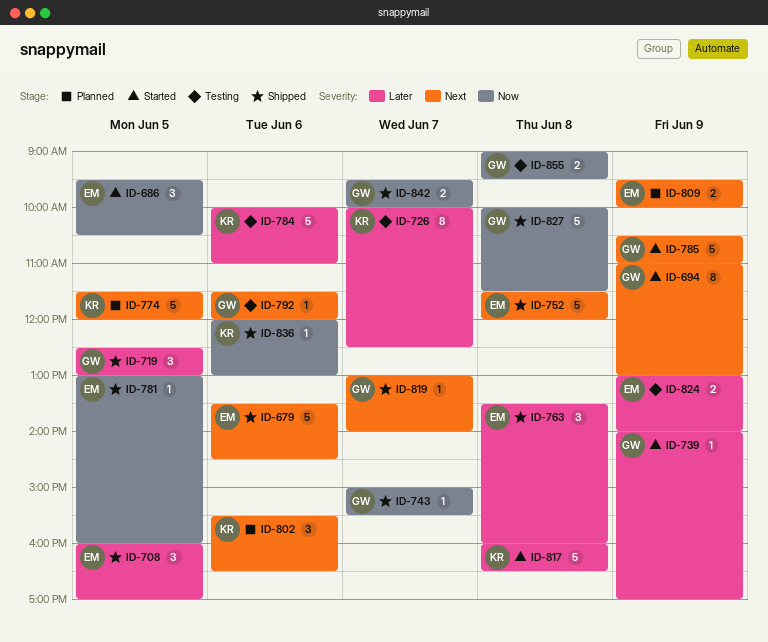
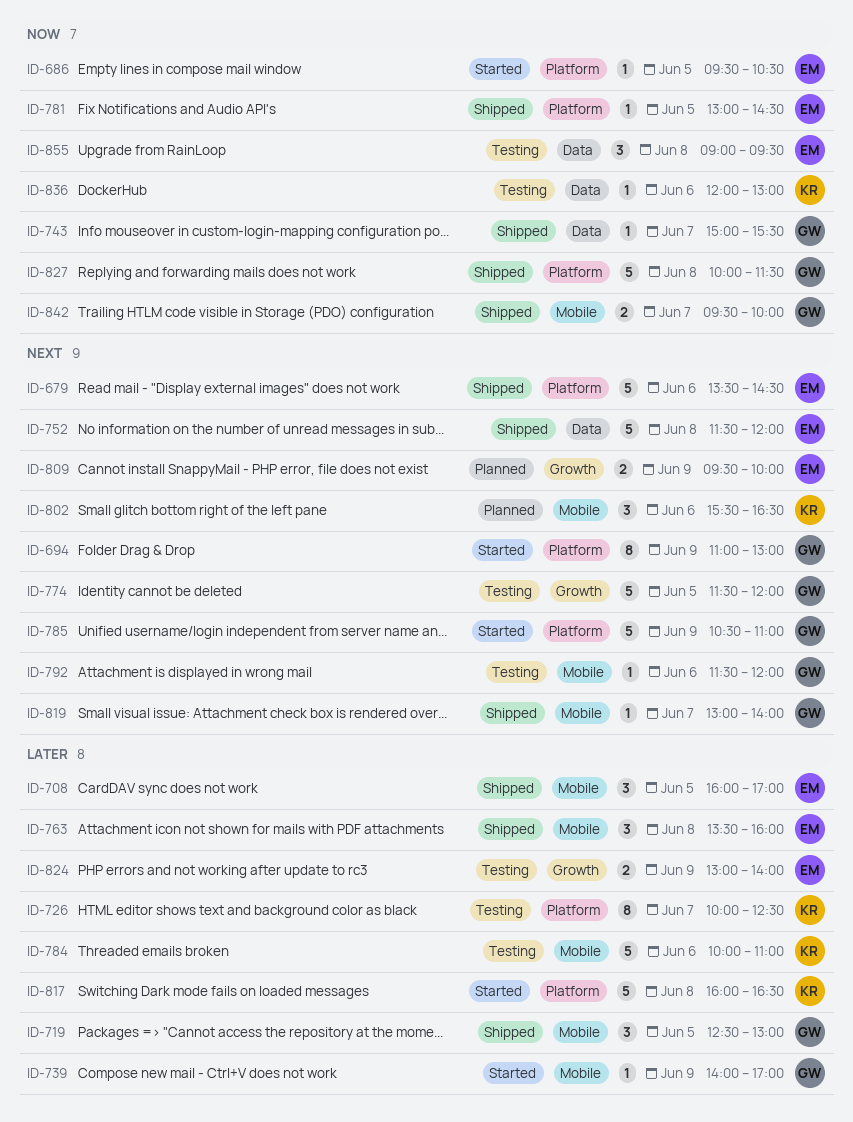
ID-686, estimate: 3 -> 1
ID-774, status: Planned -> Testing
ID-774, owner: KR -> GW
ID-781, ends: 16:00 -> 14:30
ID-836, status: Shipped -> Testing
ID-855, owner: GW -> EM
ID-855, estimate: 2 -> 3

